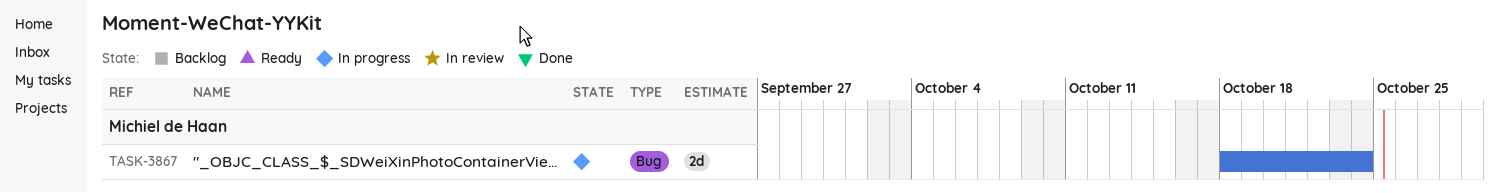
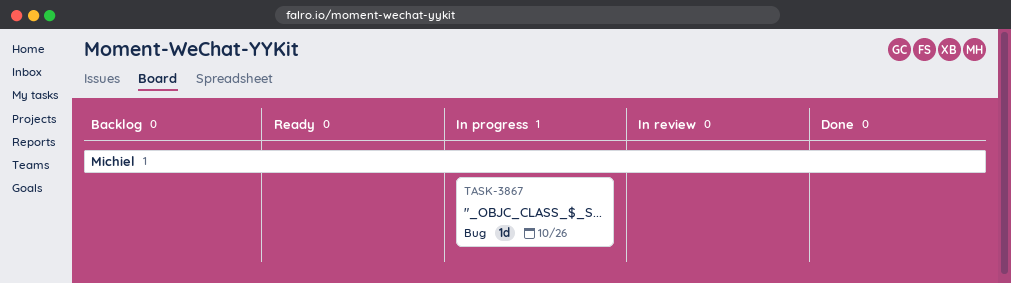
TASK-3867, estimate: 2d -> 1d
TASK-3867, due: Oct 24 -> Oct 26

